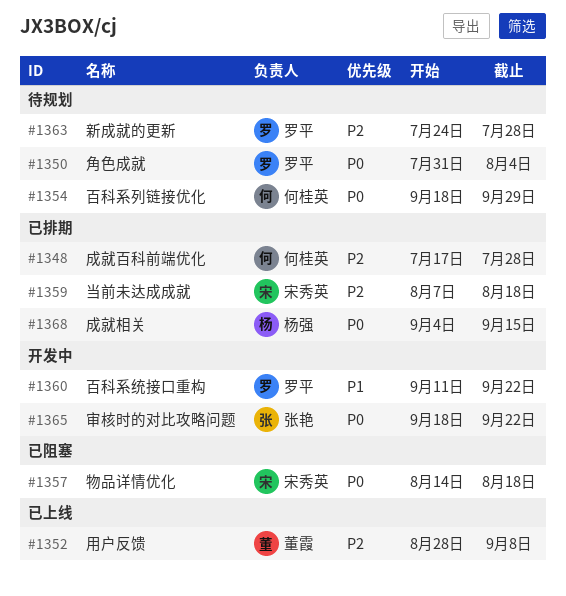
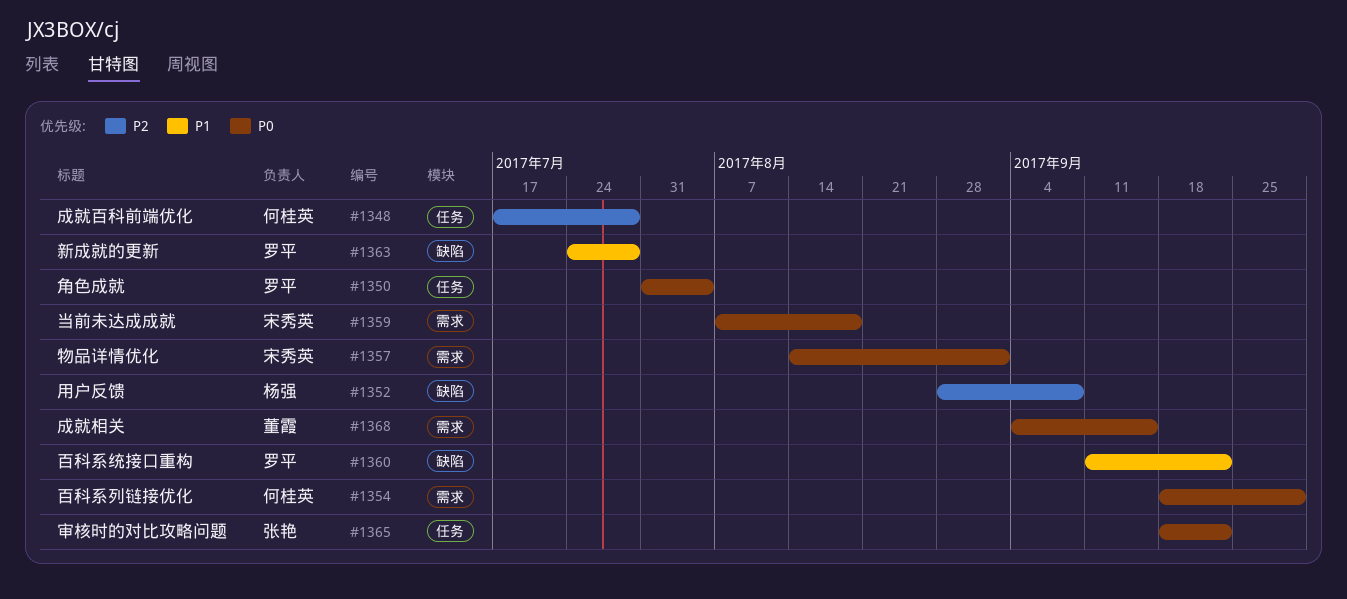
#1352, owner: 董霞 -> 杨强
#1357, due: Aug 18 -> Sep 1
#1359, priority: P2 -> P0
#1363, priority: P2 -> P1
#1368, owner: 杨强 -> 董霞

